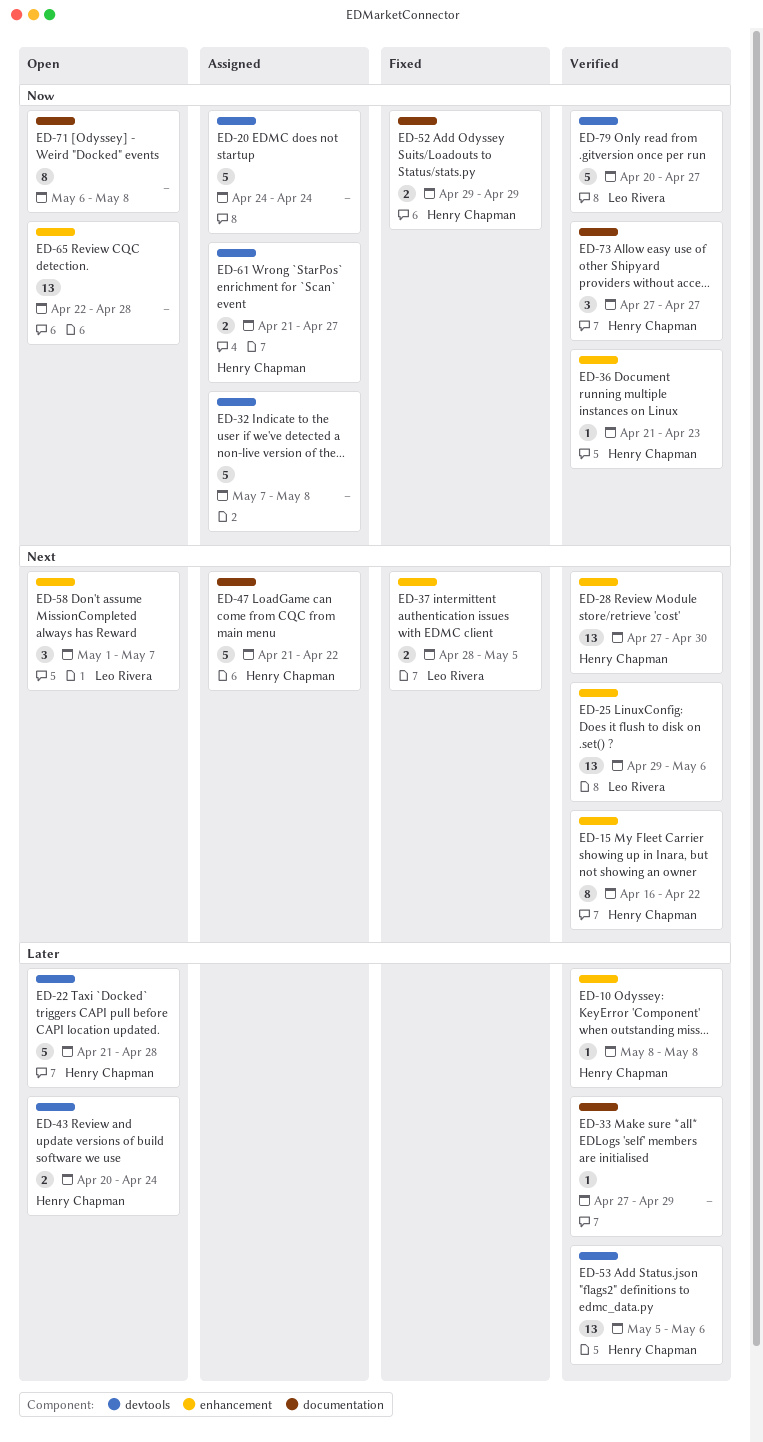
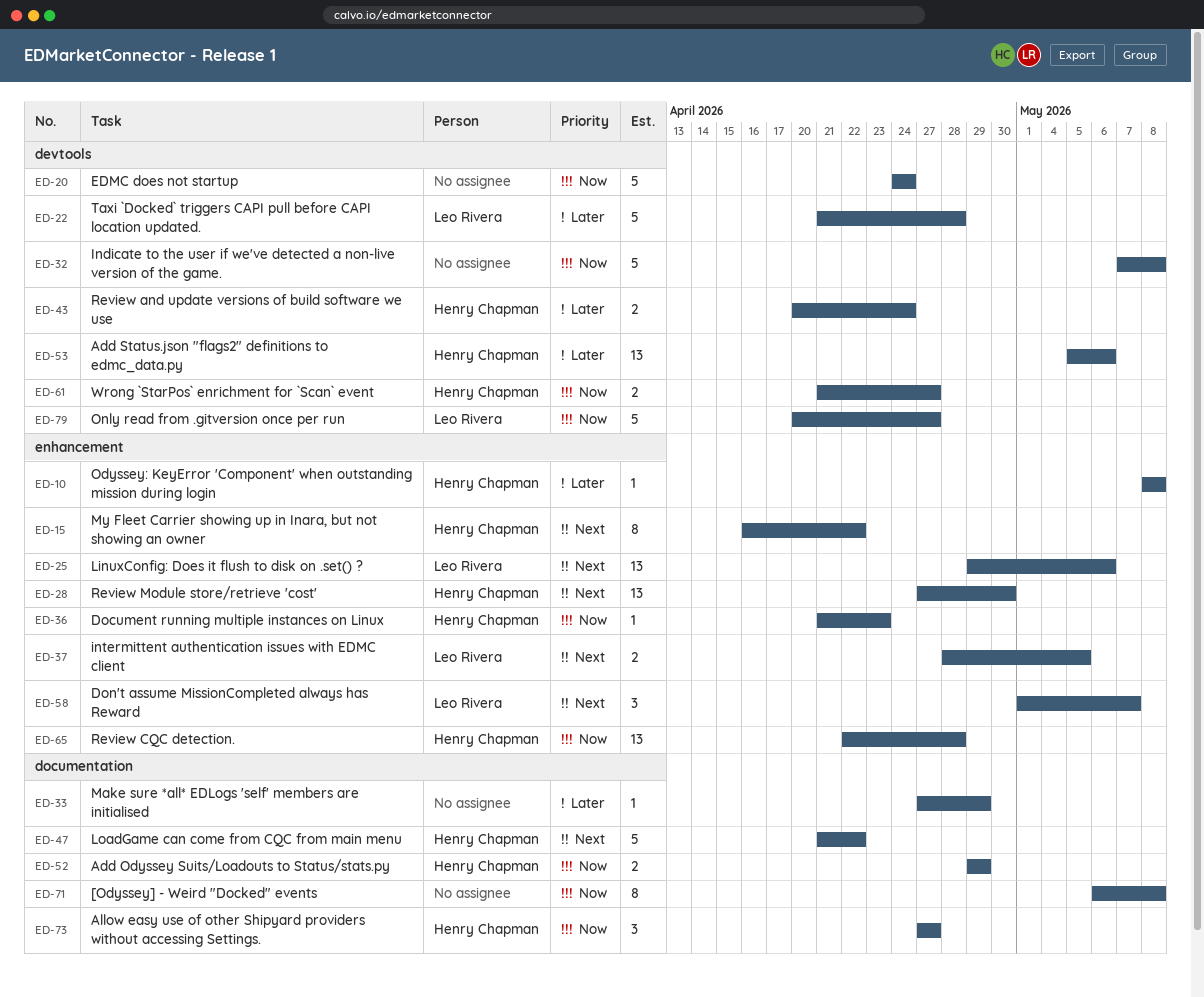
ED-22, owner: Henry Chapman -> Leo Rivera
ED-65, owner: none -> Henry Chapman

